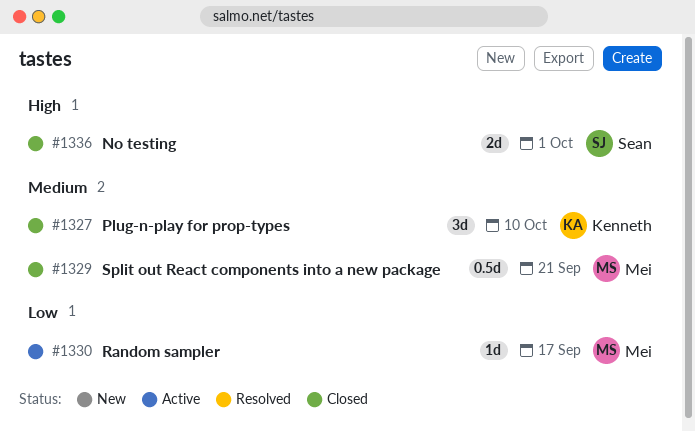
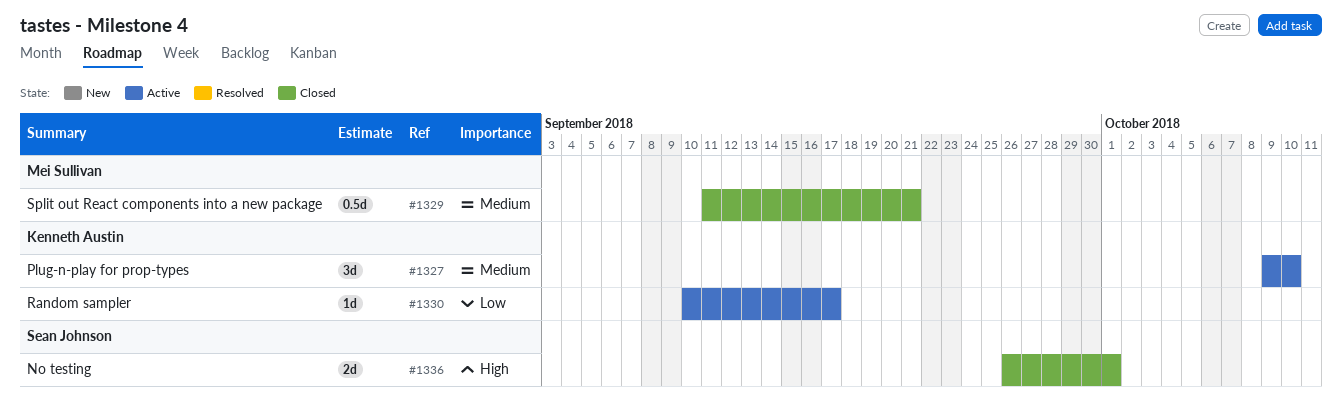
#1327, status: Closed -> Active
#1330, owner: Mei Sullivan -> Kenneth Austin

